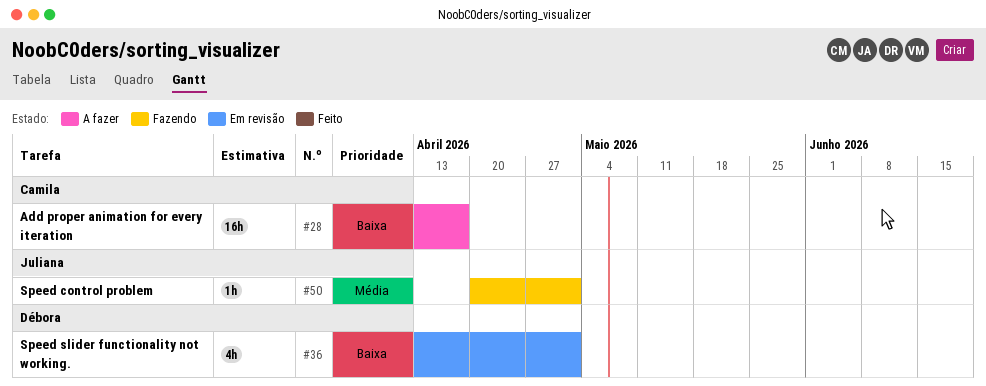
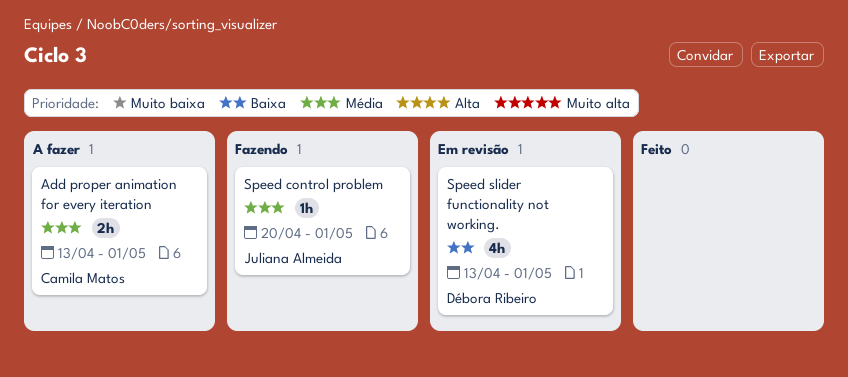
Add proper animation for every iteration, priority: Baixa -> Média
Add proper animation for every iteration, estimate: 16h -> 2h
Add proper animation for every iteration, due: Apr 17 -> May 1

